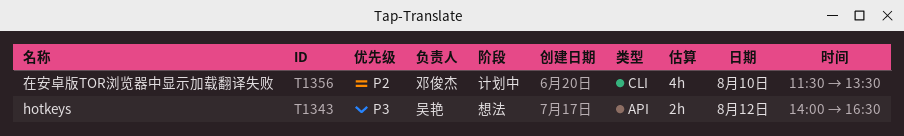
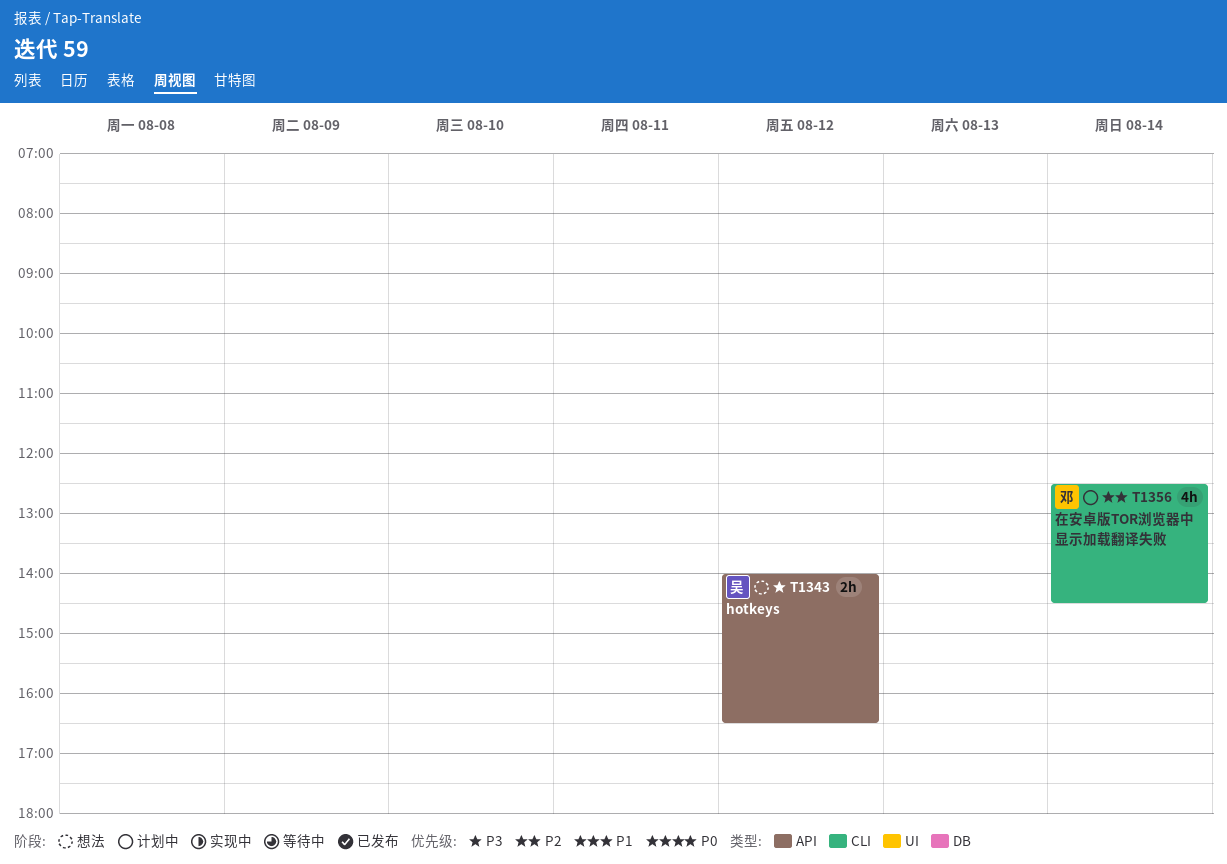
T1356, day: Aug 10 -> Aug 14
T1356, begins: 11:30 -> 12:30
T1356, ends: 13:30 -> 14:30

